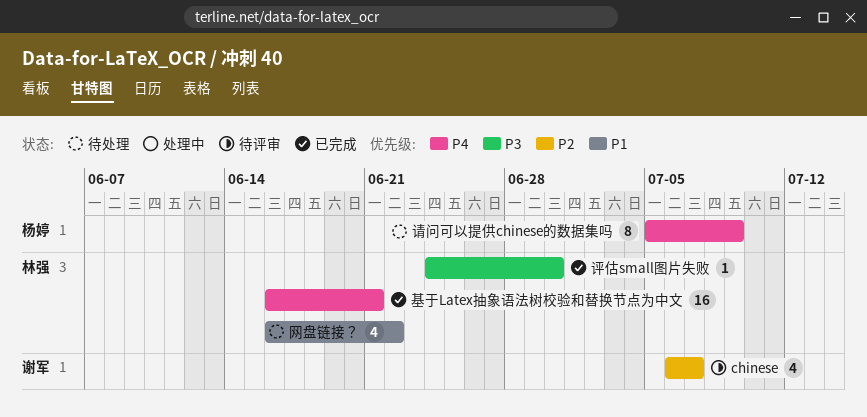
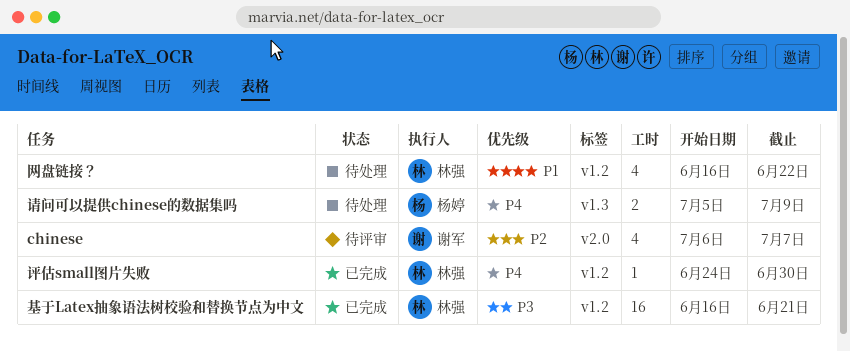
基于Latex抽象语法树校验和替换节点为中文, priority: P4 -> P3
评估small图片失败, priority: P3 -> P4
请问可以提供chinese的数据集吗, estimate: 8 -> 2

